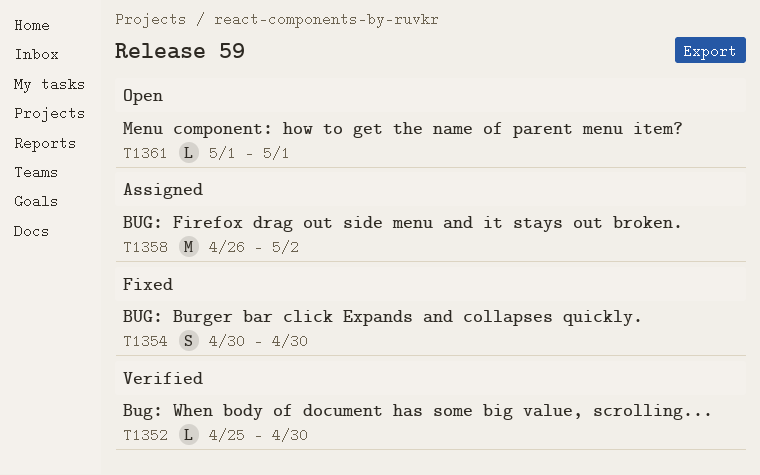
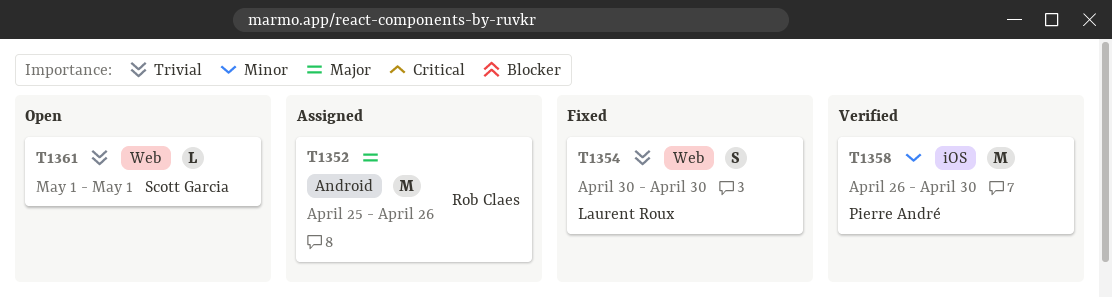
T1352, status: Verified -> Assigned
T1352, estimate: L -> M
T1352, due: Apr 30 -> Apr 26
T1358, status: Assigned -> Verified
T1358, due: May 2 -> Apr 30

